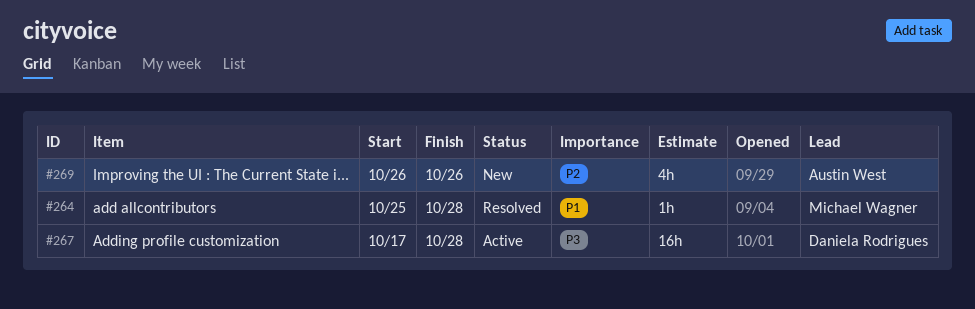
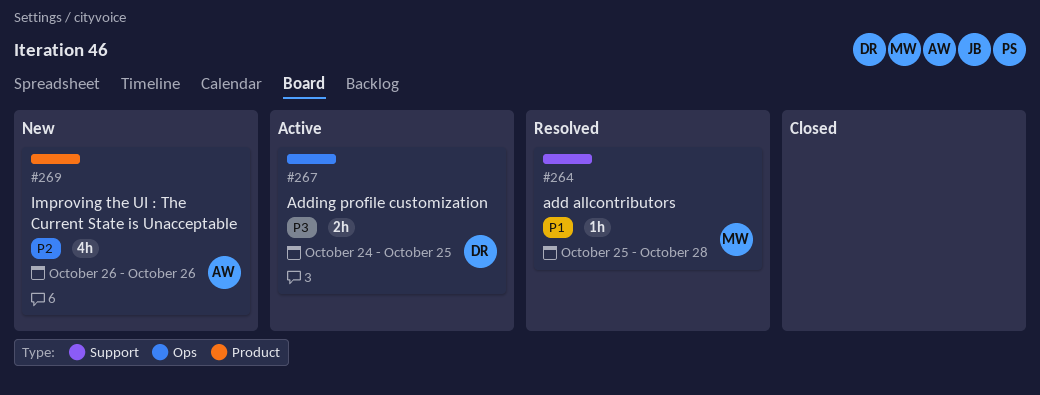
#267, estimate: 16h -> 2h
#267, start: Oct 17 -> Oct 24
#267, due: Oct 28 -> Oct 25

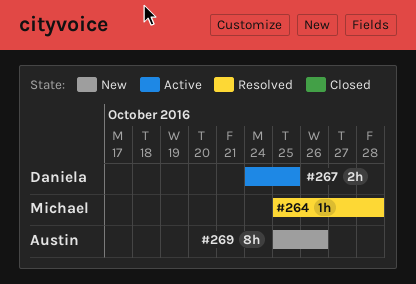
#269, estimate: 4h -> 8h
#269, start: Oct 26 -> Oct 25

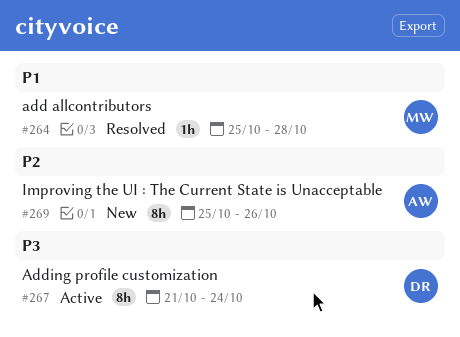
#267, estimate: 2h -> 8h
#267, start: Oct 24 -> Oct 21
#267, due: Oct 25 -> Oct 24

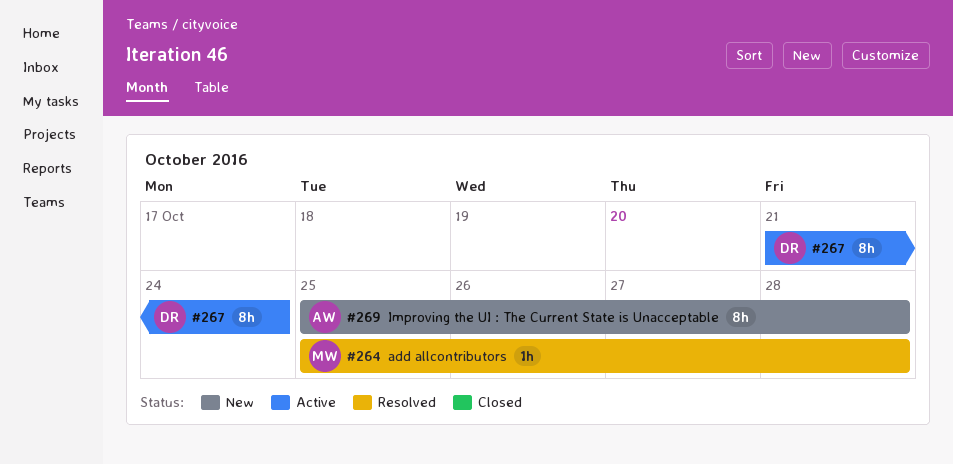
#269, due: Oct 26 -> Oct 28

